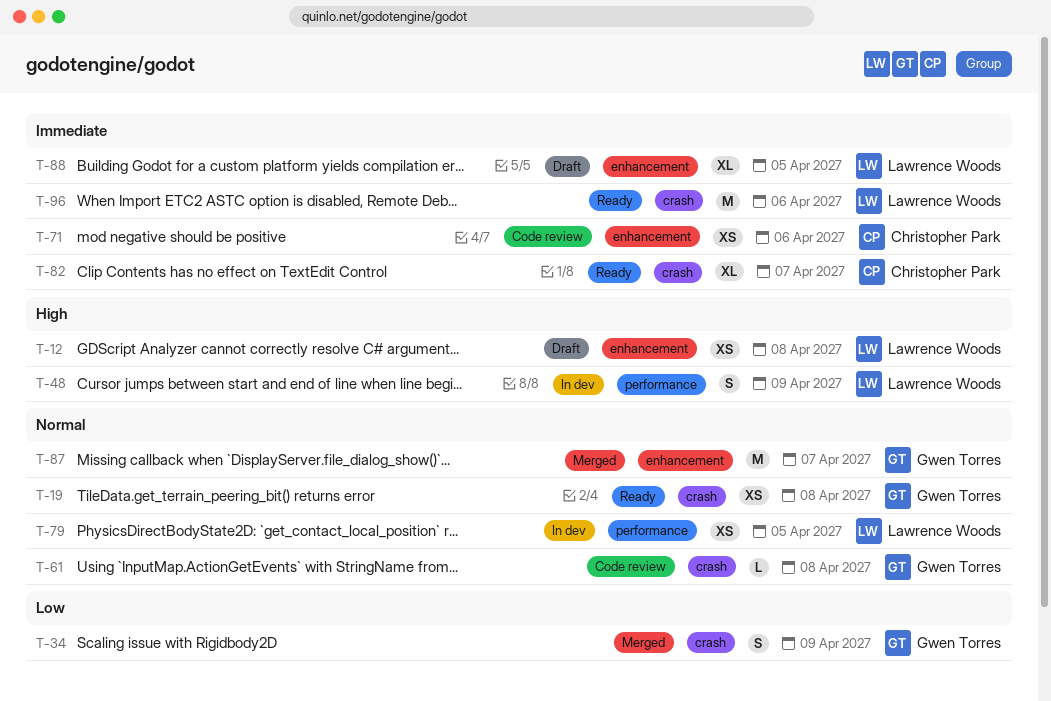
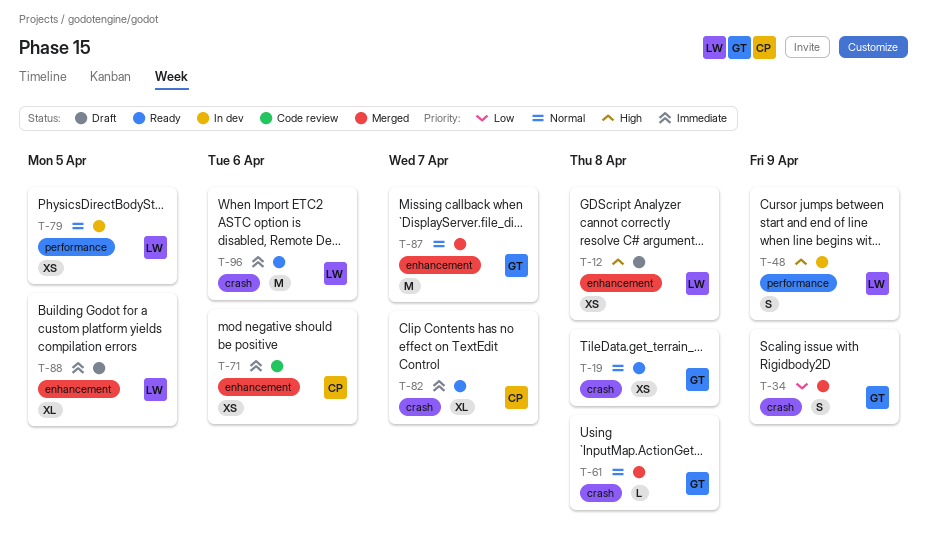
T-61, status: Code review -> Merged

